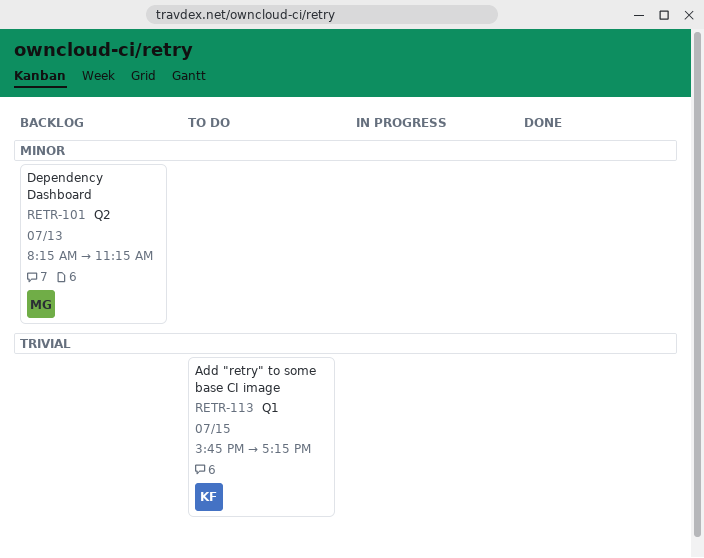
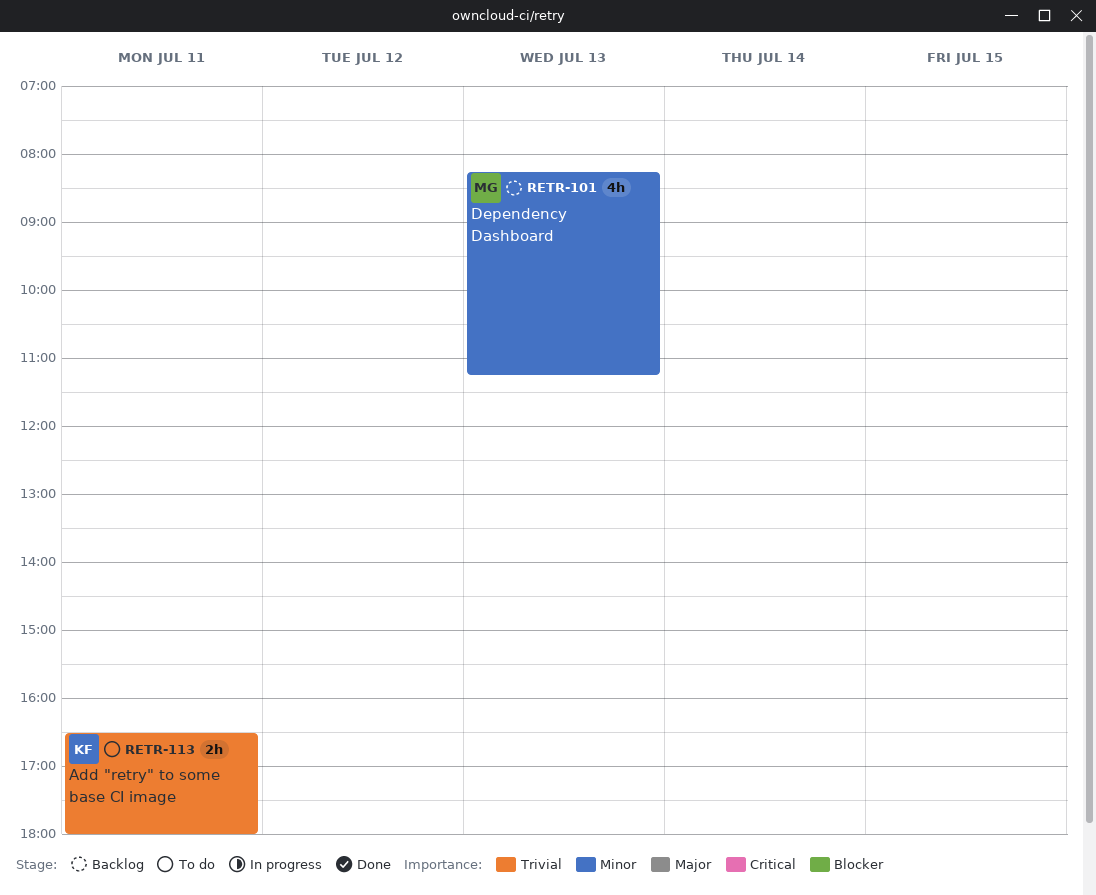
RETR-113, day: Jul 15 -> Jul 11
RETR-113, begins: 15:45 -> 16:30
RETR-113, ends: 17:15 -> 18:00

